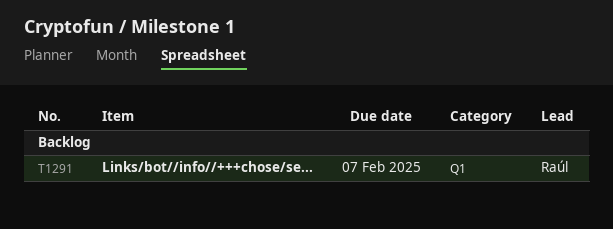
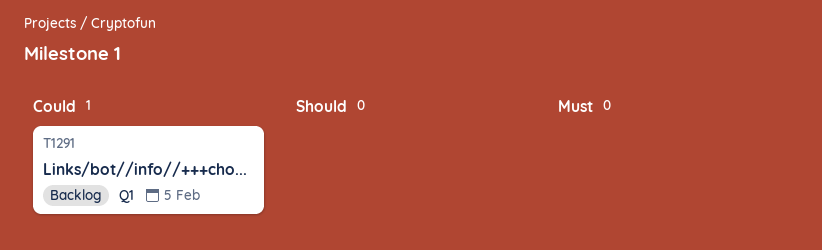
T1291, due: Feb 7 -> Feb 5

